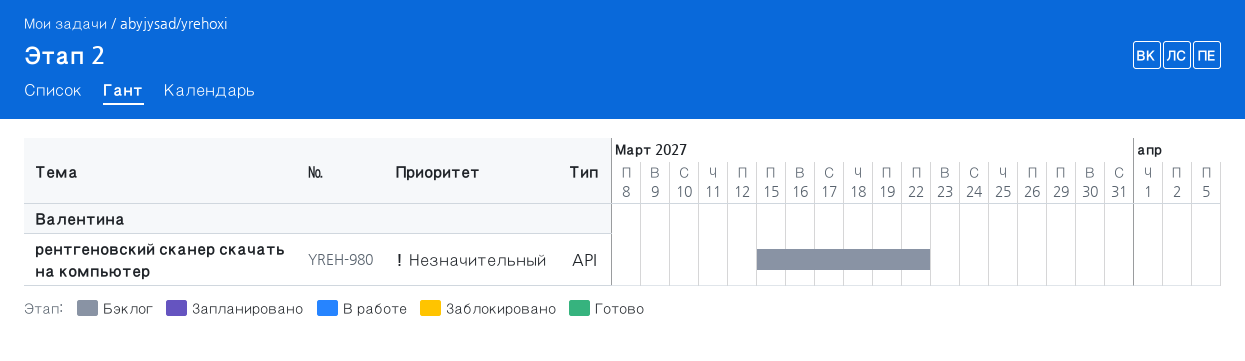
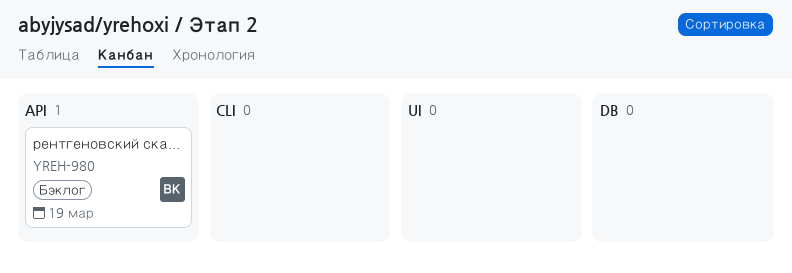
YREH-980, due: Mar 22 -> Mar 19

